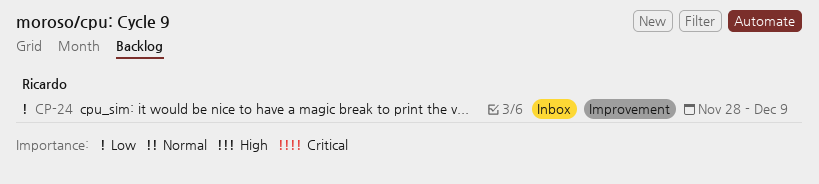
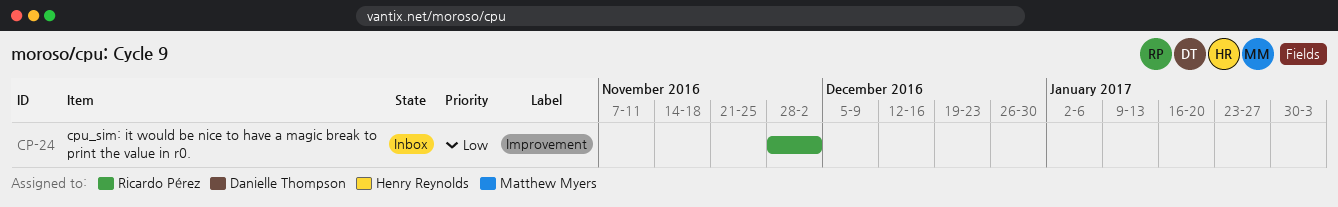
CP-24, due: Dec 9 -> Dec 2

